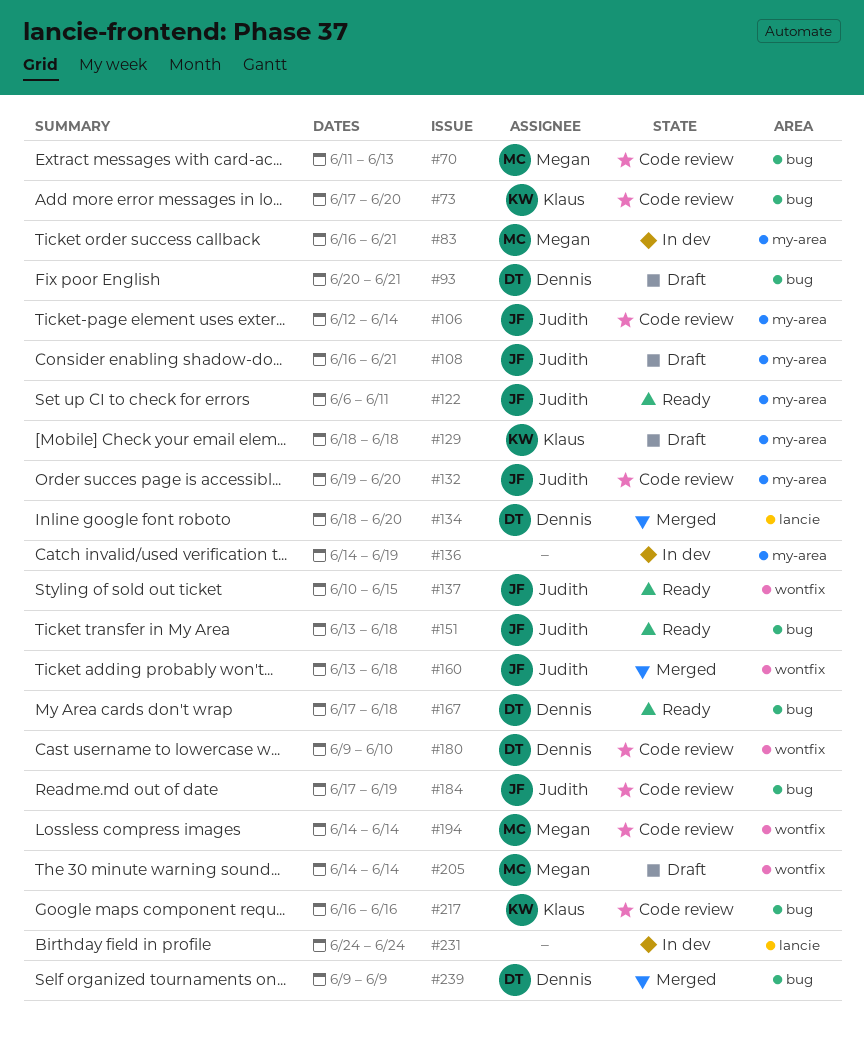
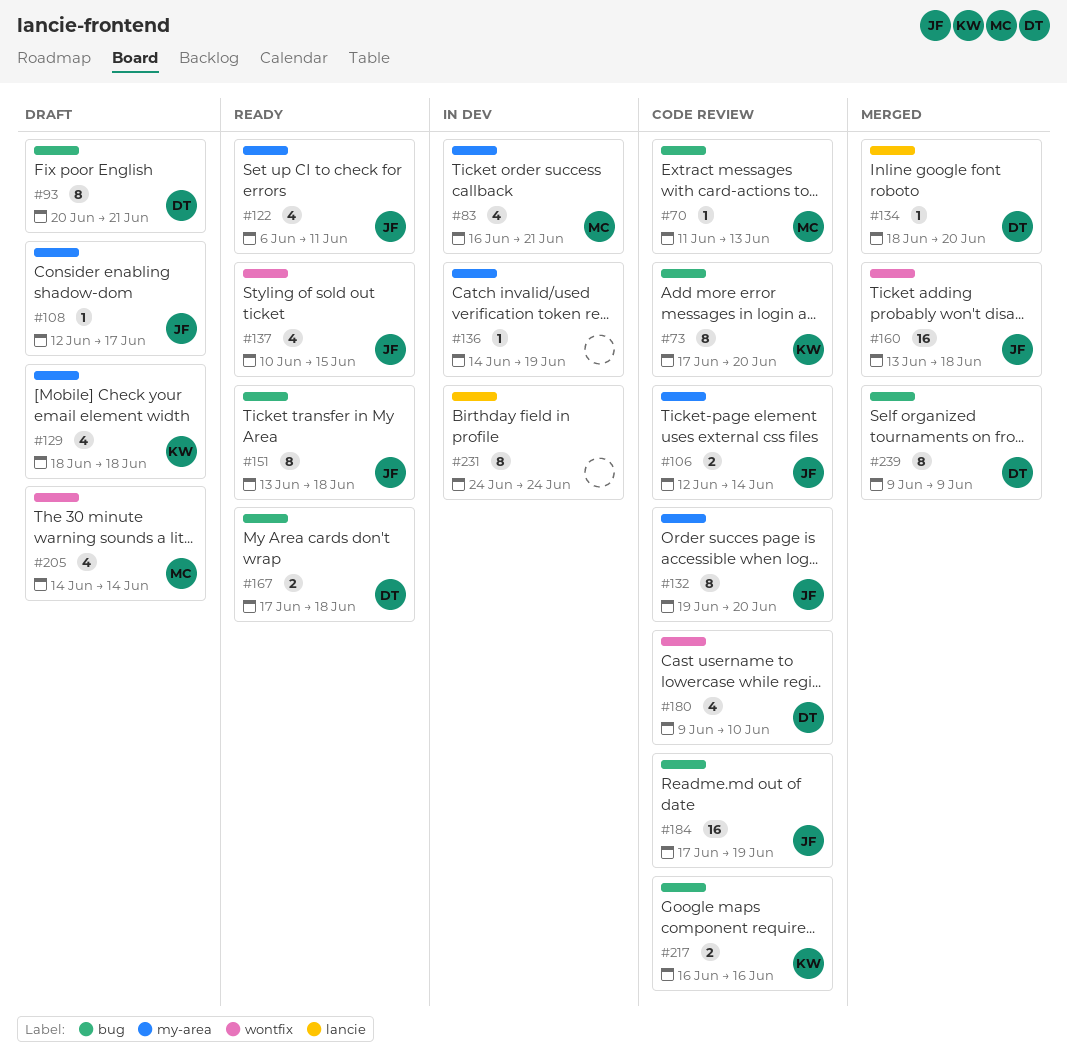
#108, start: Jun 16 -> Jun 12
#108, due: Jun 21 -> Jun 17
#194: present -> none

